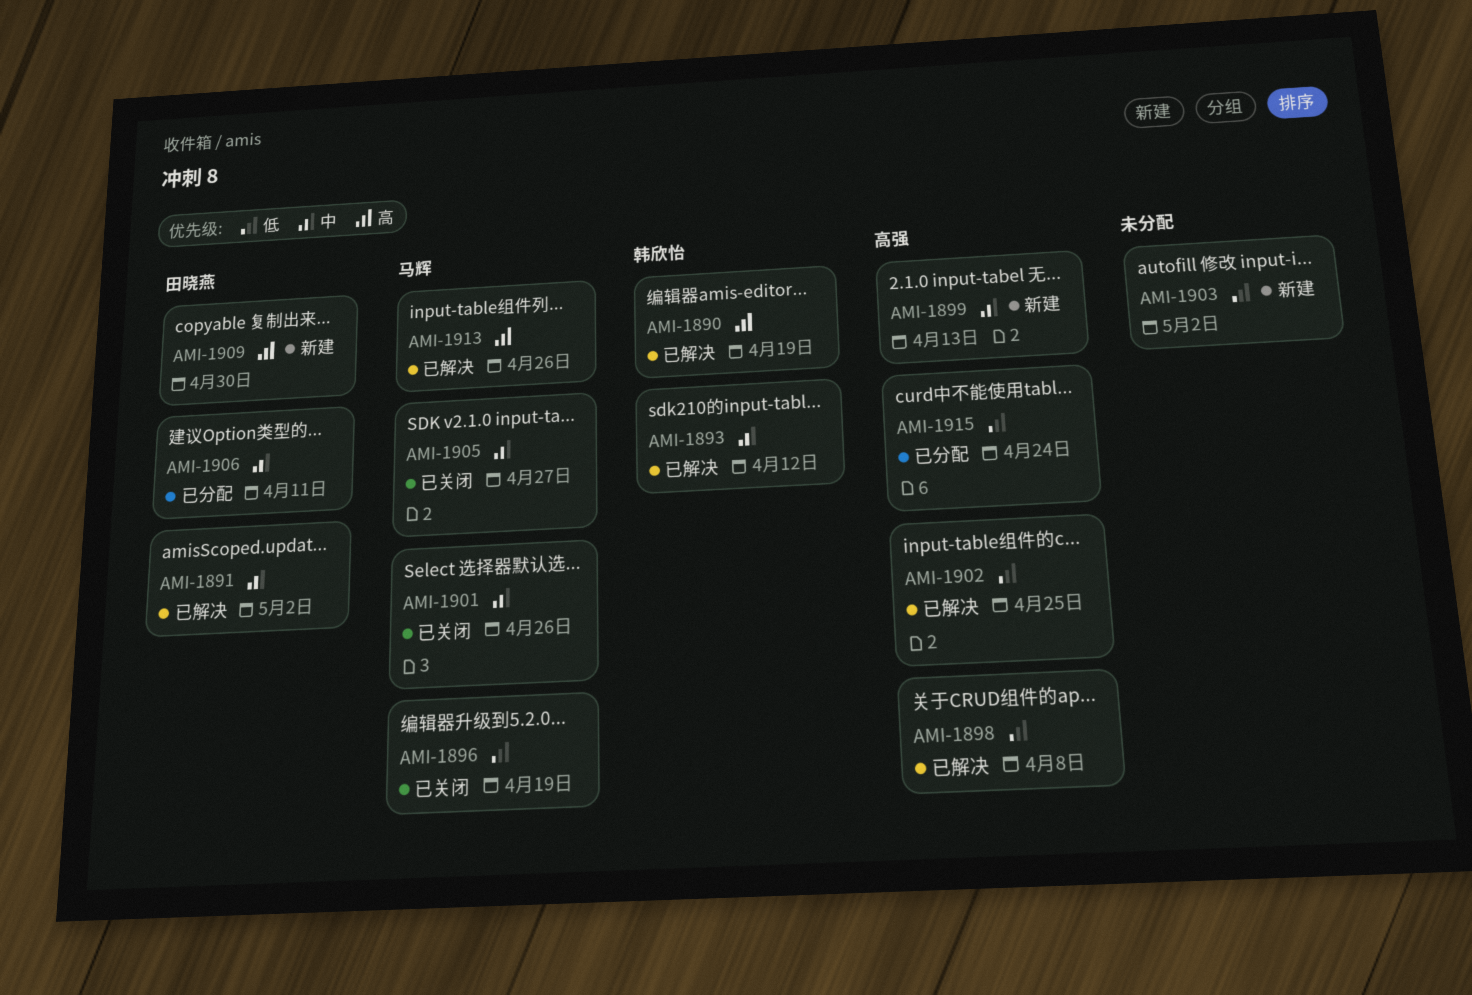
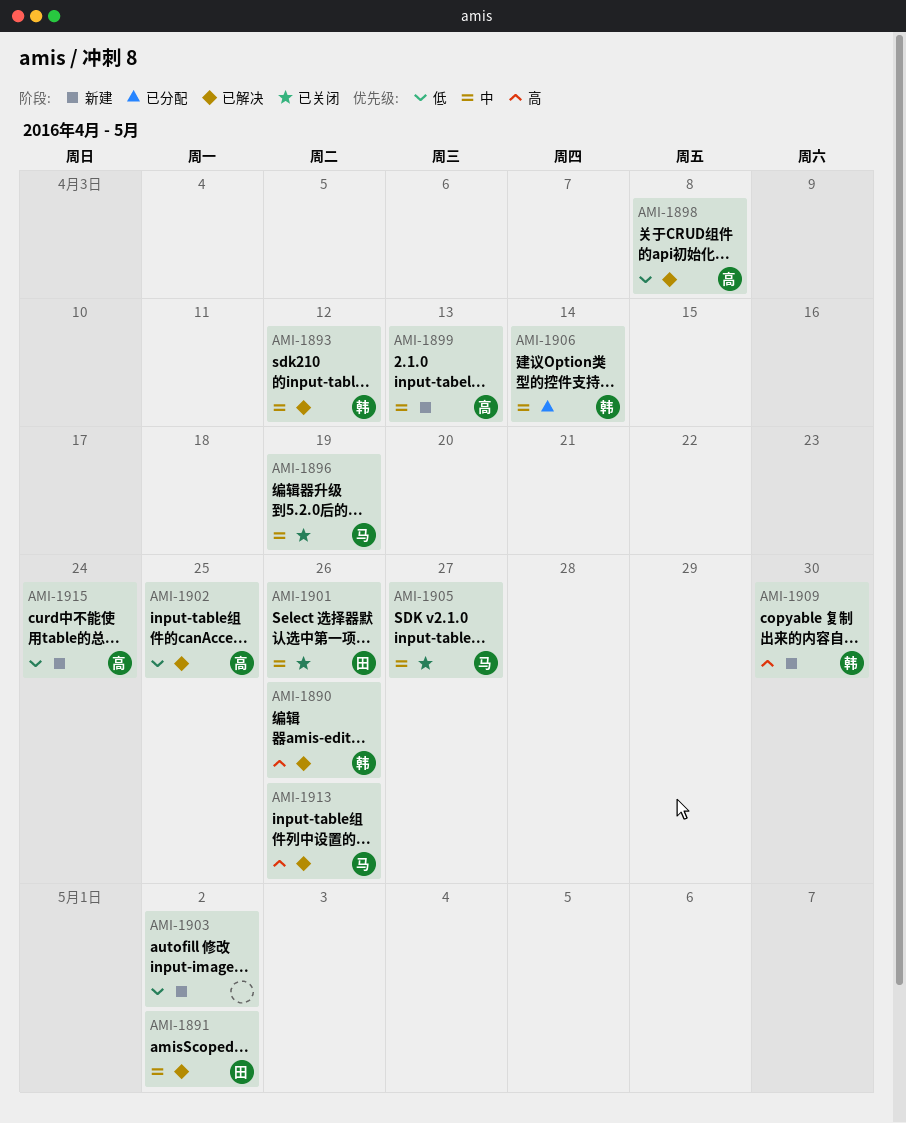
AMI-1890, due: Apr 19 -> Apr 26
AMI-1896, priority: 低 -> 中
AMI-1901, owner: 马辉 -> 田晓燕
AMI-1906, owner: 田晓燕 -> 韩欣怡
AMI-1906, due: Apr 11 -> Apr 14
AMI-1909, owner: 田晓燕 -> 韩欣怡
AMI-1915, status: 已分配 -> 新建

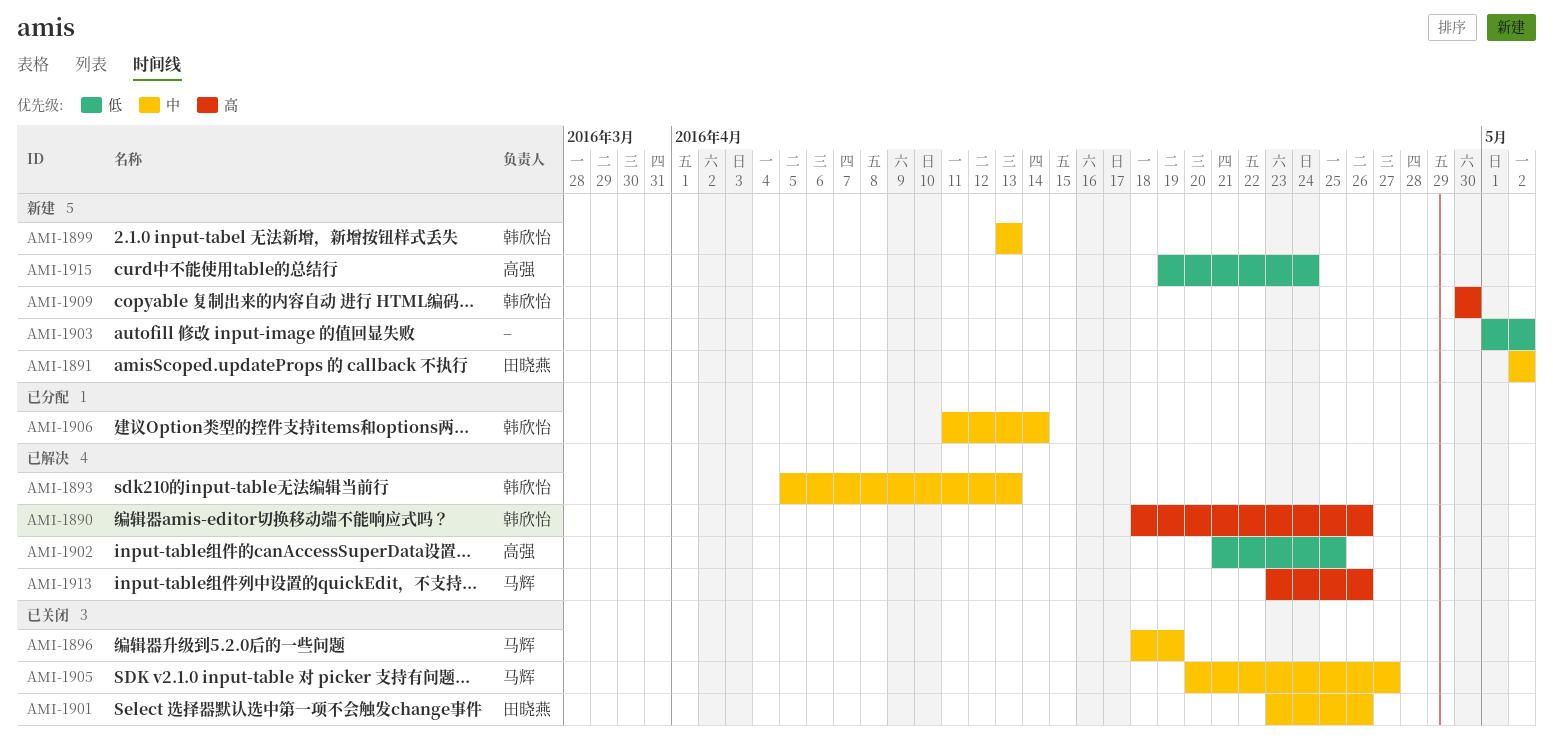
AMI-1891, status: 已解决 -> 新建
AMI-1893, due: Apr 12 -> Apr 13
AMI-1898: present -> none
AMI-1899, owner: 高强 -> 韩欣怡

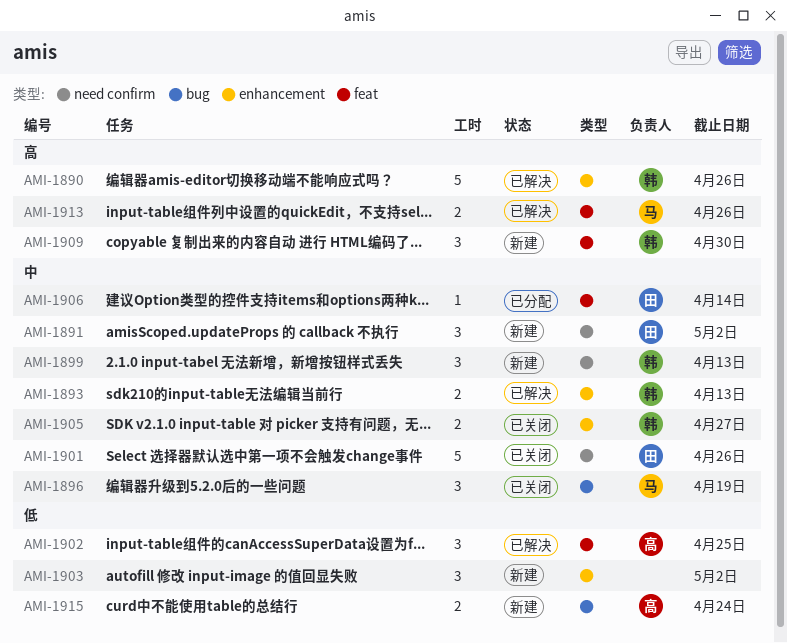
AMI-1905, owner: 马辉 -> 韩欣怡
AMI-1906, owner: 韩欣怡 -> 田晓燕

